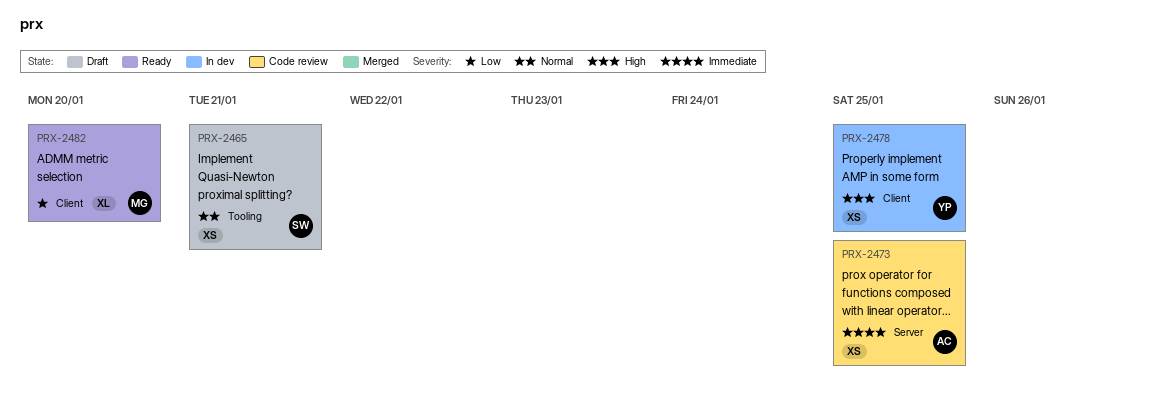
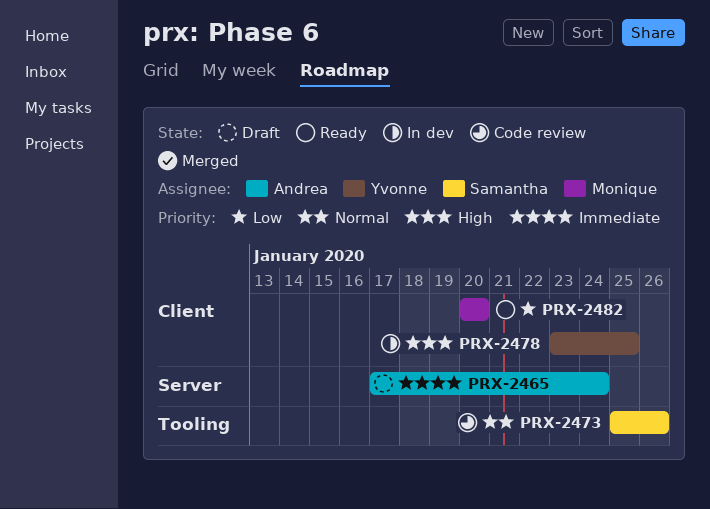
PRX-2465, owner: Samantha -> Andrea
PRX-2465, priority: Normal -> Immediate
PRX-2465, label: Tooling -> Server
PRX-2465, due: Jan 21 -> Jan 24
PRX-2473, owner: Andrea -> Samantha
PRX-2473, priority: Immediate -> Normal
PRX-2473, label: Server -> Tooling
PRX-2473, due: Jan 25 -> Jan 26

